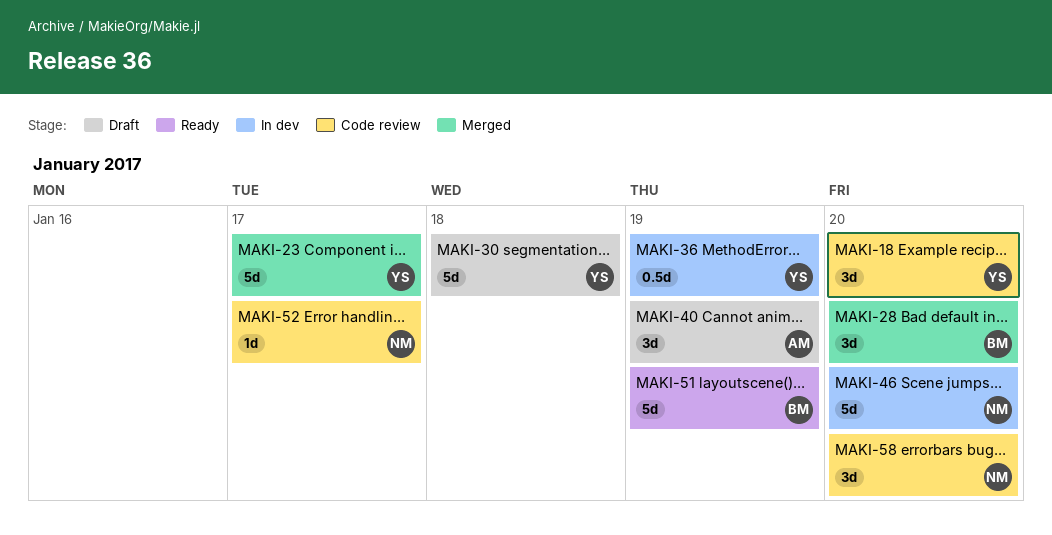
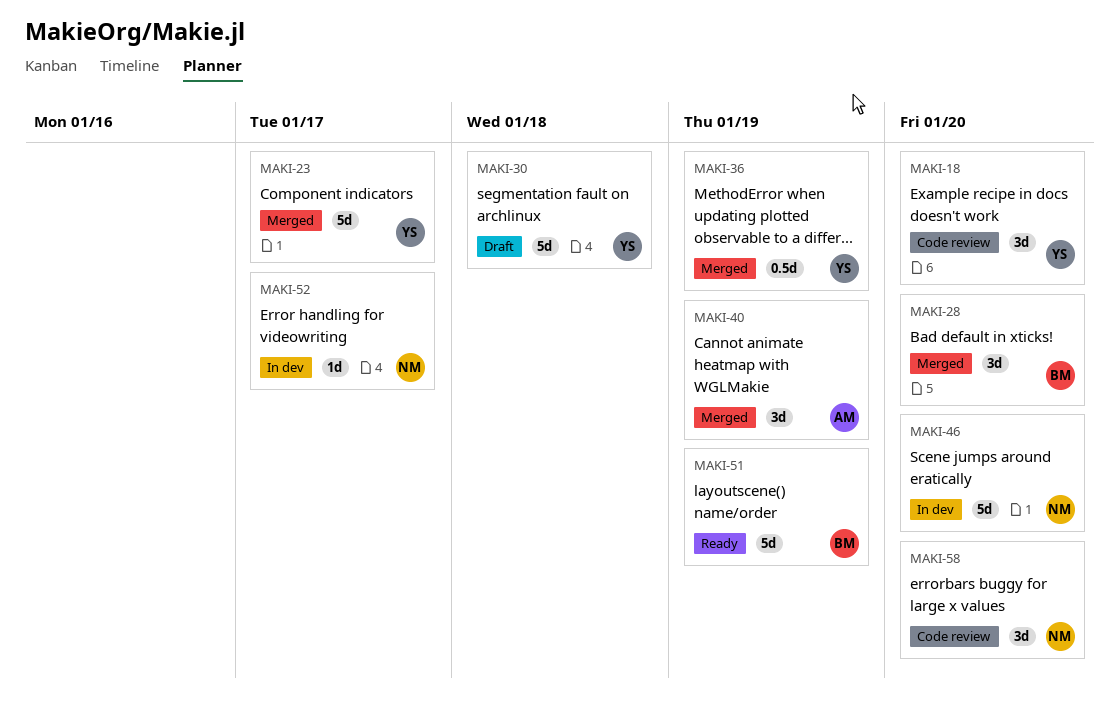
MAKI-36, status: In dev -> Merged
MAKI-40, status: Draft -> Merged
MAKI-52, status: Code review -> In dev

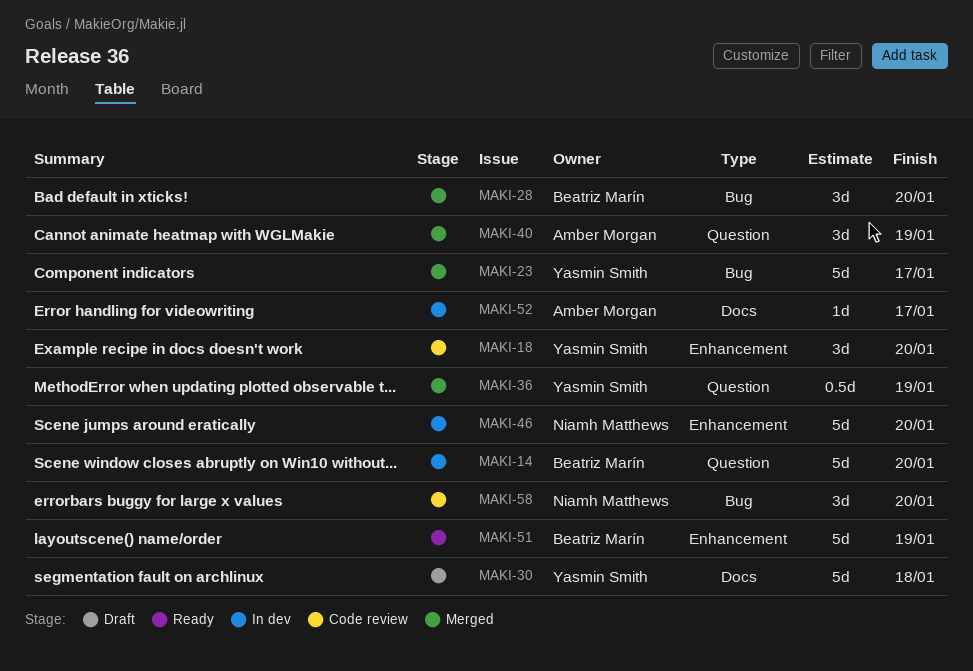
MAKI-14: none -> present
MAKI-52, owner: Niamh Matthews -> Amber Morgan

